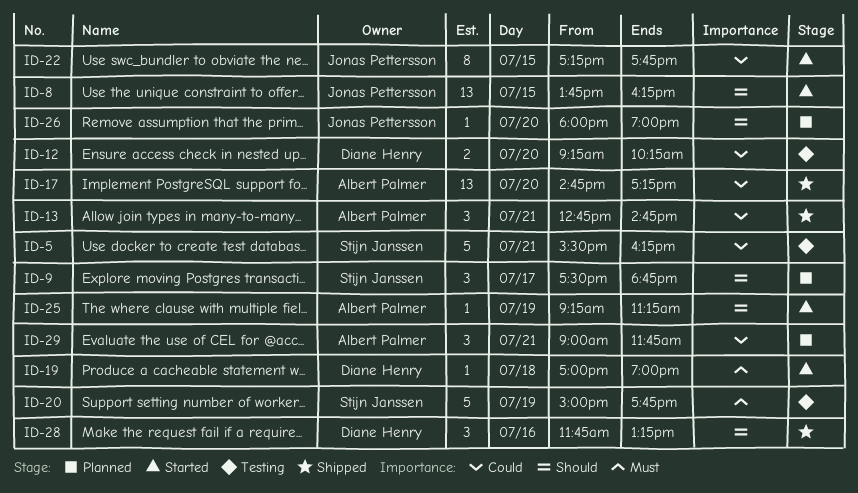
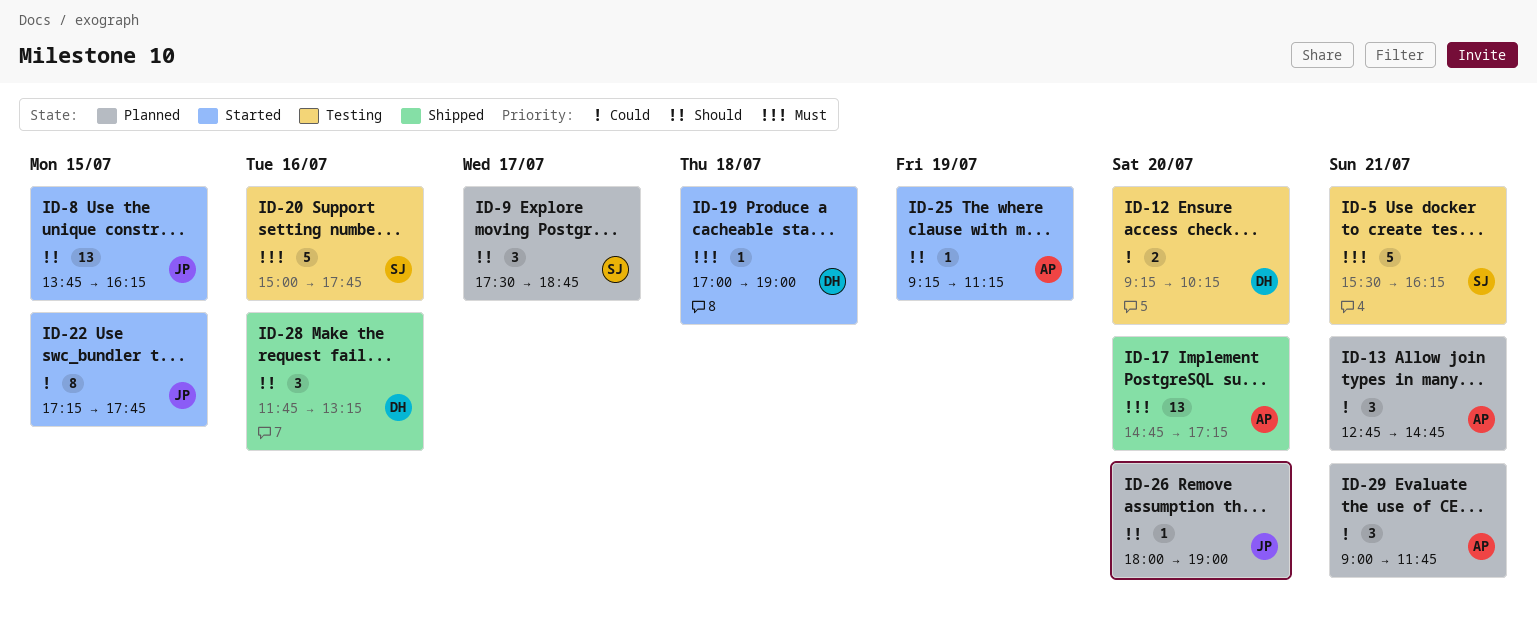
ID-5, priority: Could -> Must
ID-13, status: Shipped -> Planned
ID-17, priority: Could -> Must
ID-20, day: Jul 19 -> Jul 16

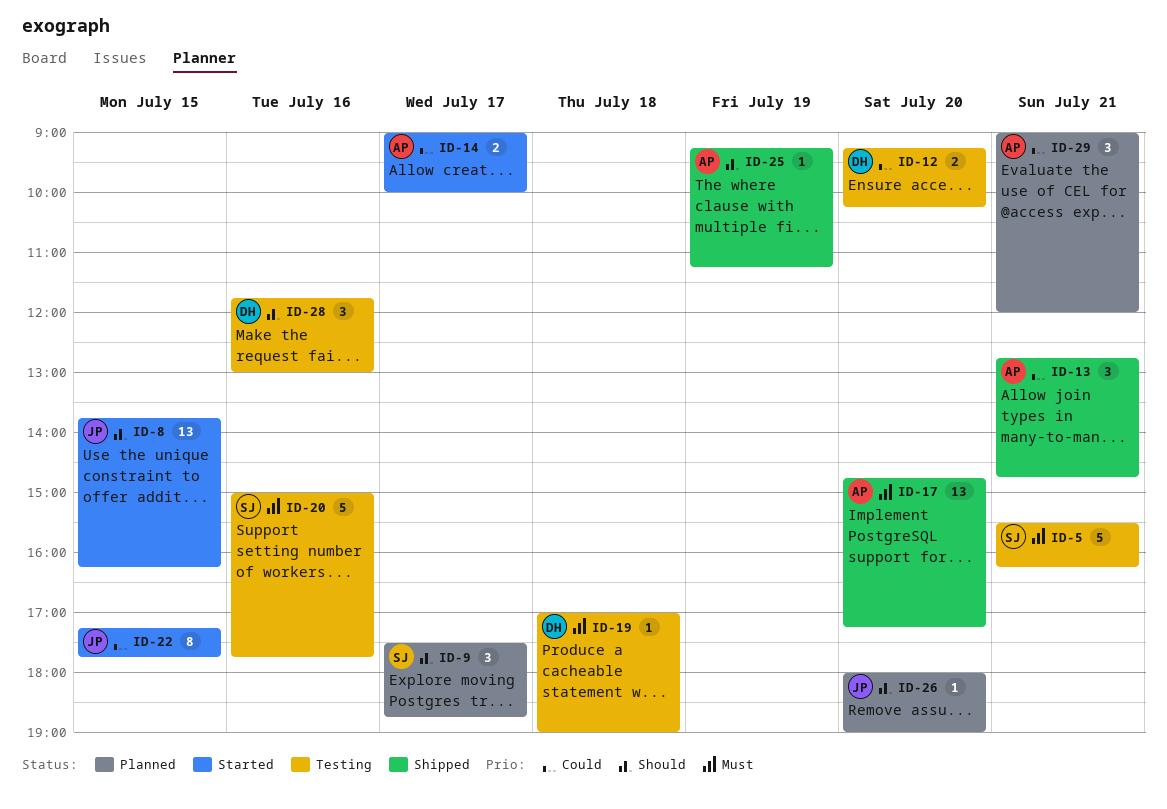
ID-13, status: Planned -> Shipped
ID-14: none -> present
ID-19, status: Started -> Testing
ID-25, status: Started -> Shipped
ID-28, status: Shipped -> Testing
ID-28, ends: 13:15 -> 13:00
ID-29, ends: 11:45 -> 12:00

